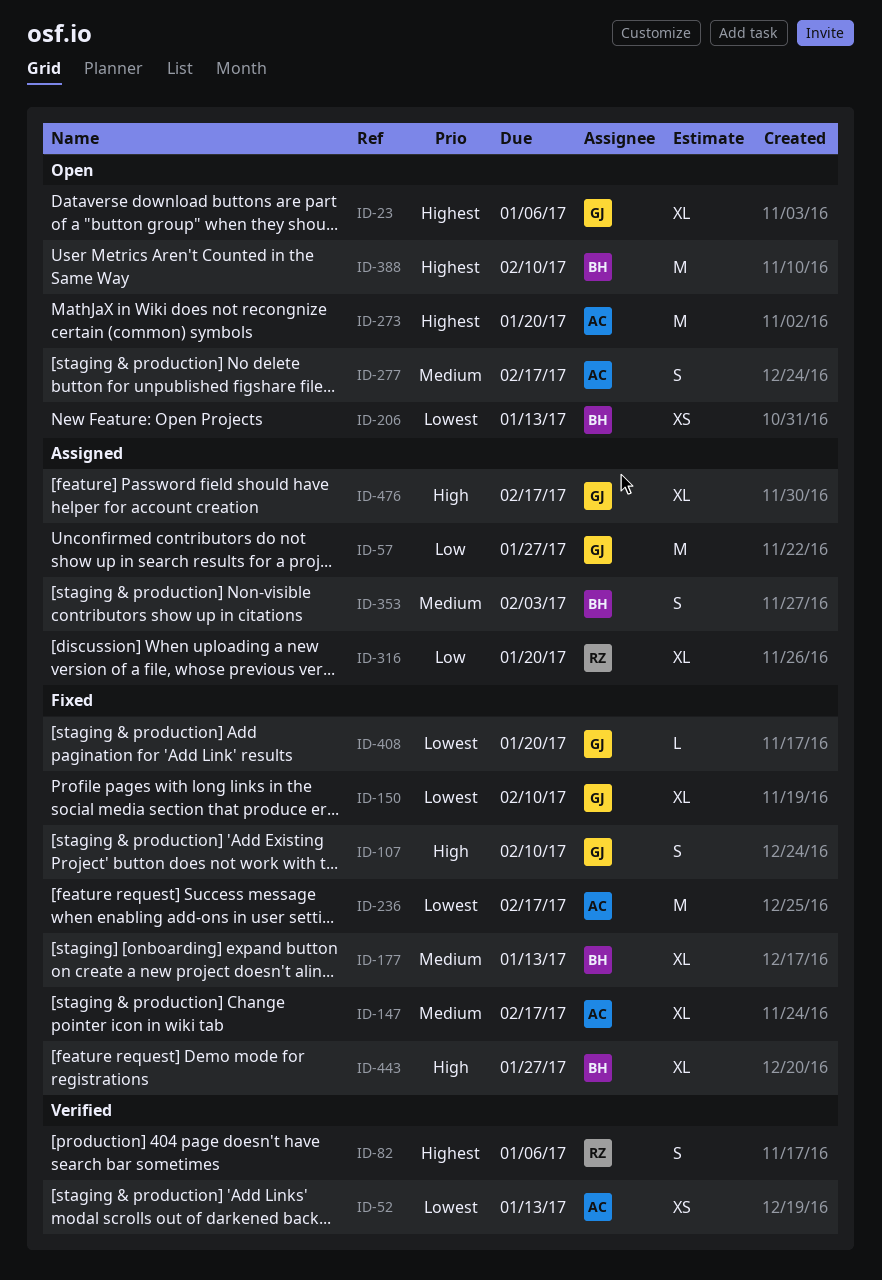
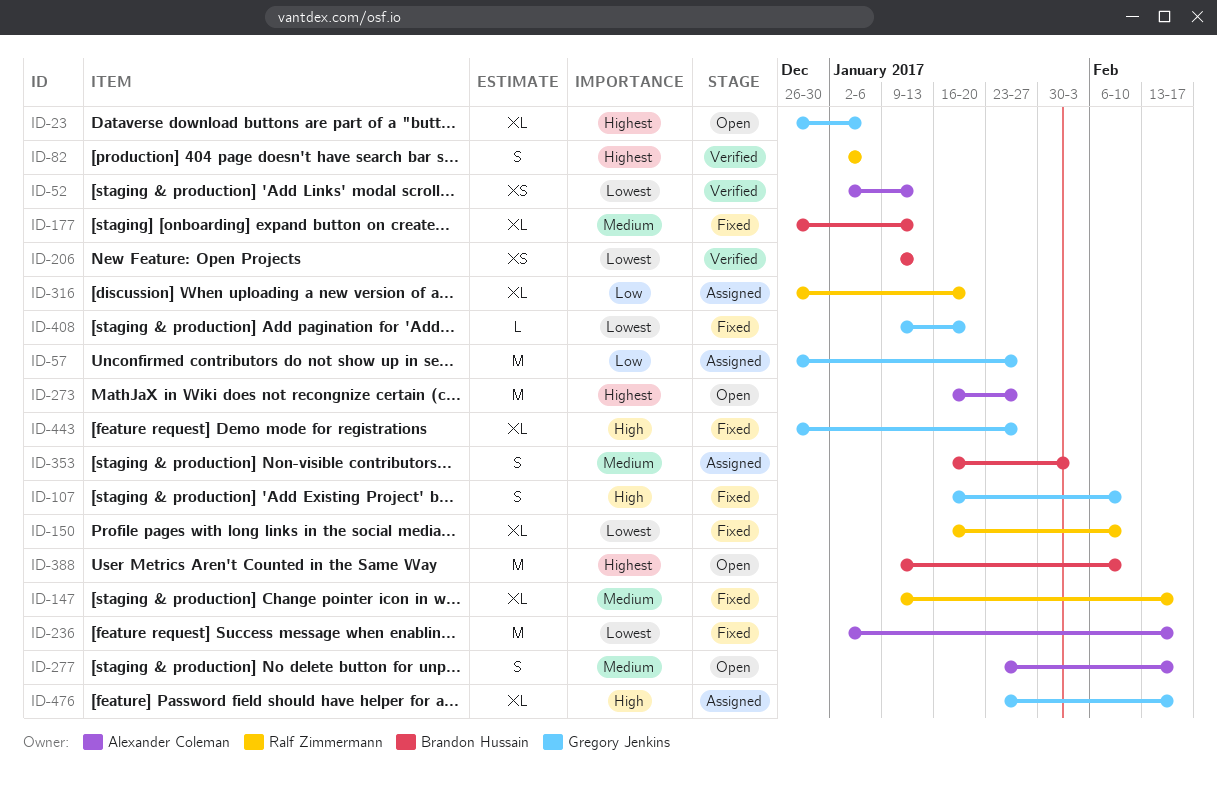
ID-147, owner: Alexander Coleman -> Ralf Zimmermann
ID-150, owner: Gregory Jenkins -> Ralf Zimmermann
ID-206, status: Open -> Verified
ID-273, due: Jan 20 -> Jan 27
ID-443, owner: Brandon Hussain -> Gregory Jenkins

